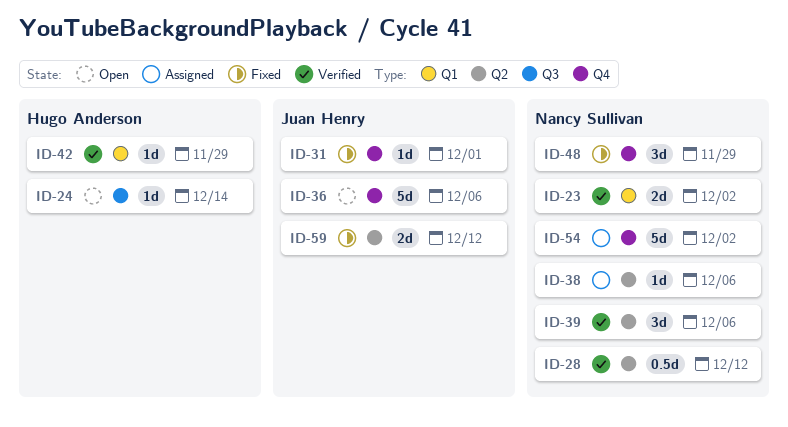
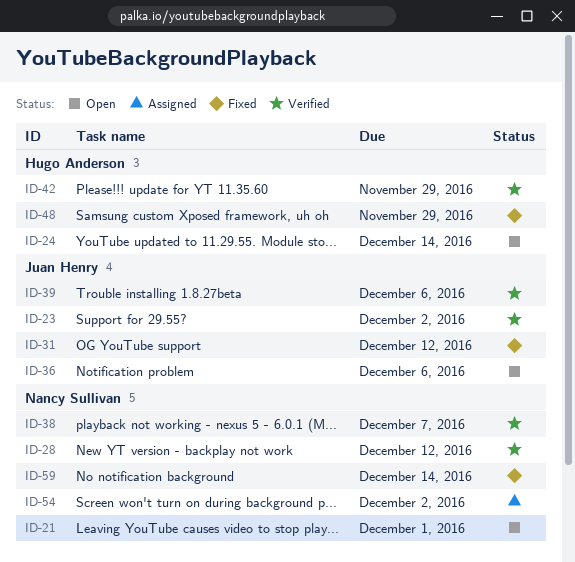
ID-21: none -> present
ID-23, owner: Nancy Sullivan -> Juan Henry
ID-31, due: Dec 1 -> Dec 12
ID-38, status: Assigned -> Verified
ID-38, due: Dec 6 -> Dec 7
ID-39, owner: Nancy Sullivan -> Juan Henry
ID-48, owner: Nancy Sullivan -> Hugo Anderson
ID-59, owner: Juan Henry -> Nancy Sullivan
ID-59, due: Dec 12 -> Dec 14

